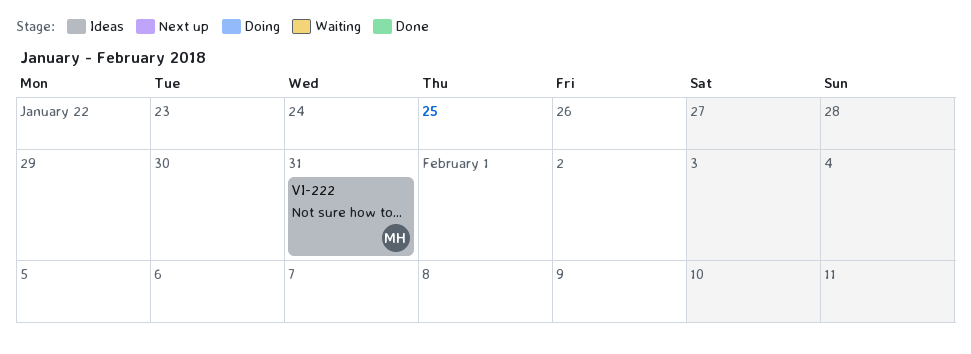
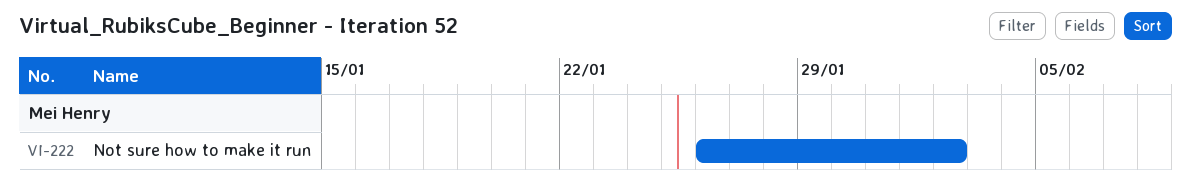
VI-222, due: Jan 31 -> Feb 2

